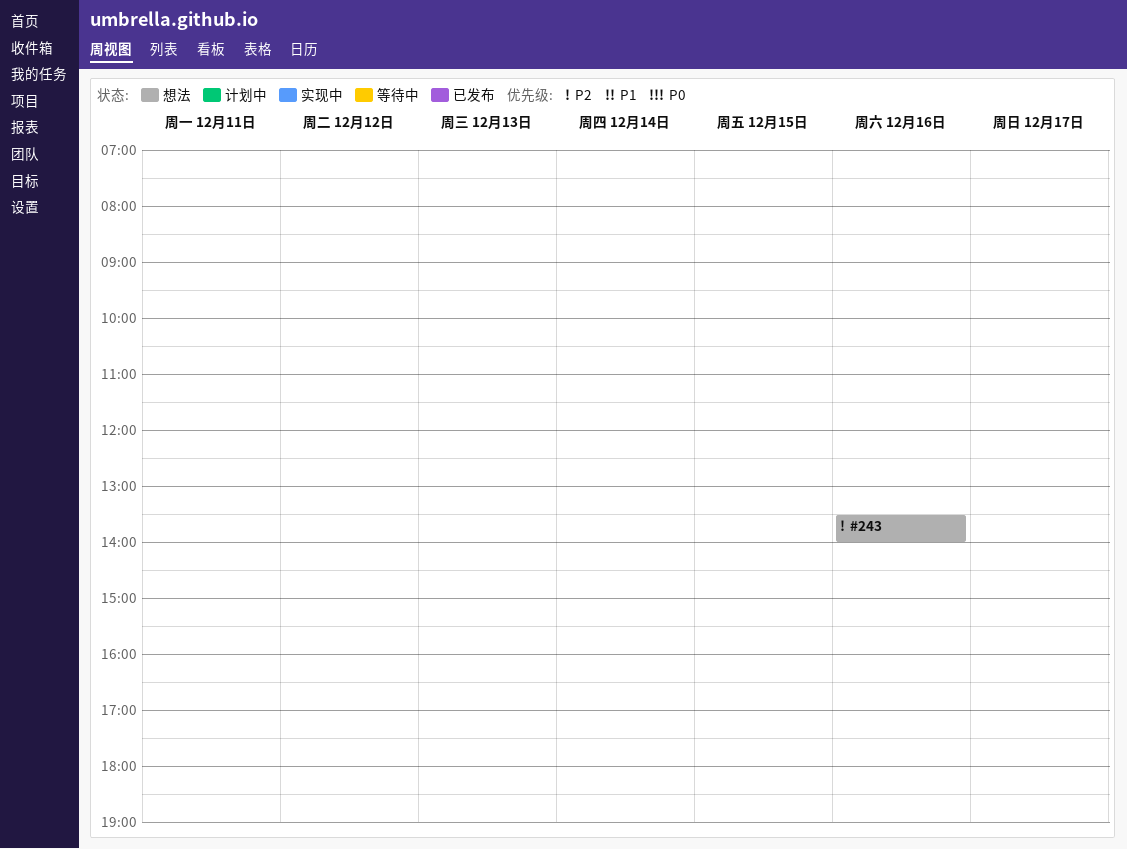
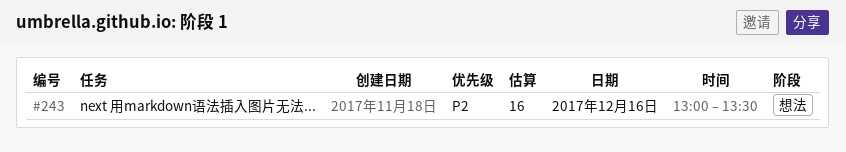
#243, begins: 13:30 -> 13:00
#243, ends: 14:00 -> 13:30

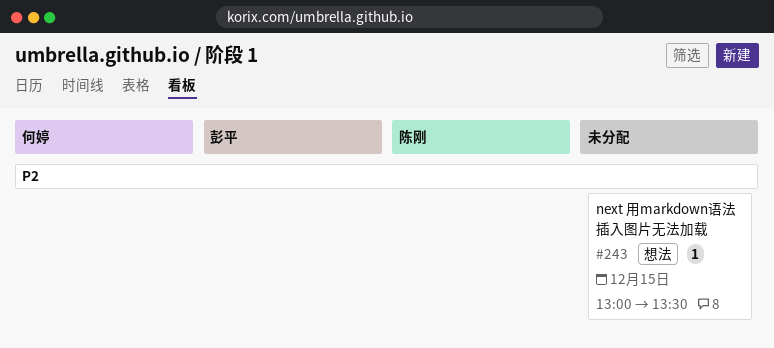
#243, estimate: 16 -> 1
#243, day: Dec 16 -> Dec 15

